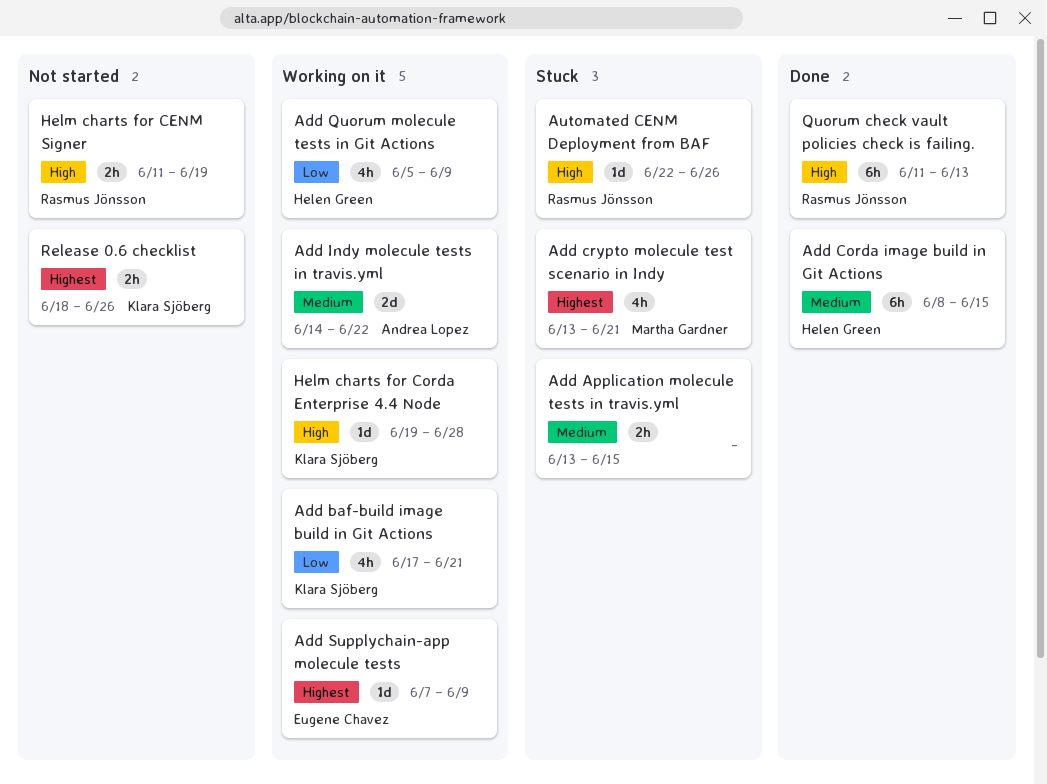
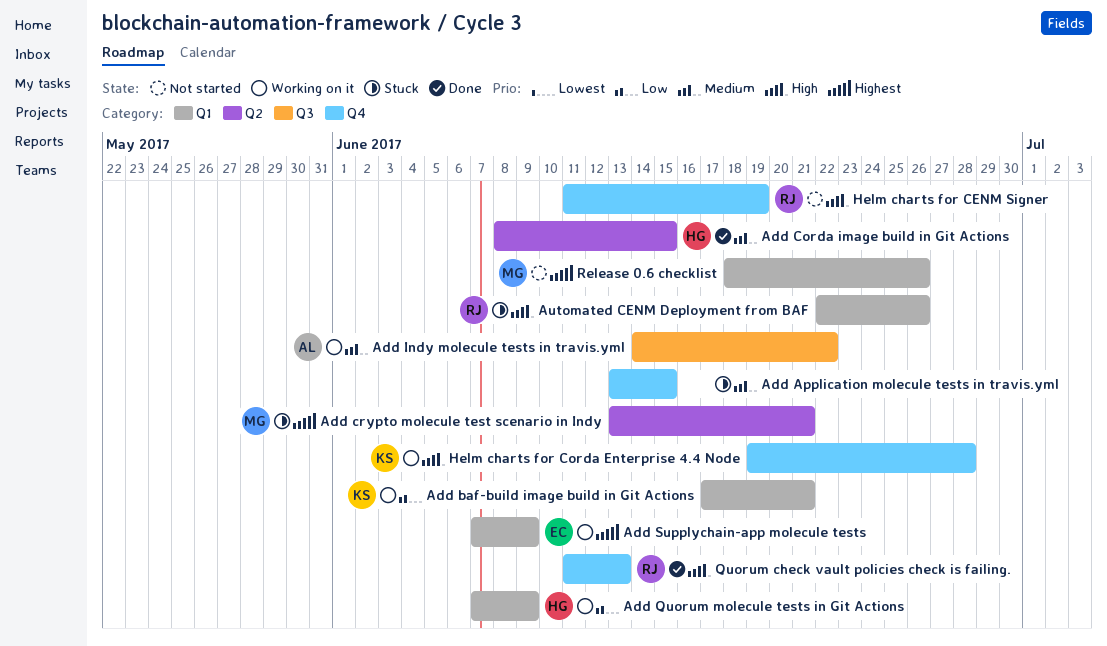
Add Quorum molecule tests in Git Actions, start: Jun 5 -> Jun 7
Release 0.6 checklist, owner: Klara Sjöberg -> Martha Gardner

